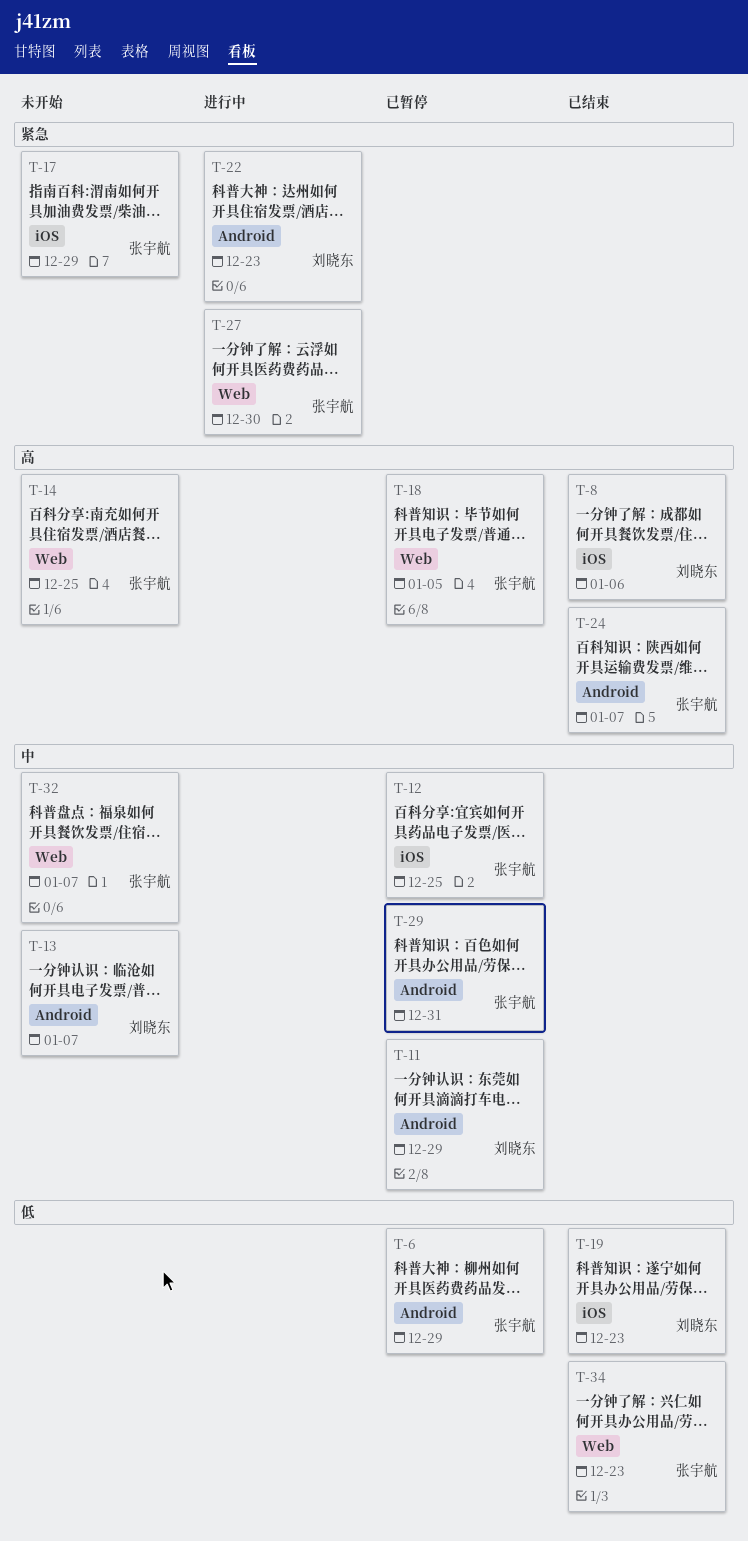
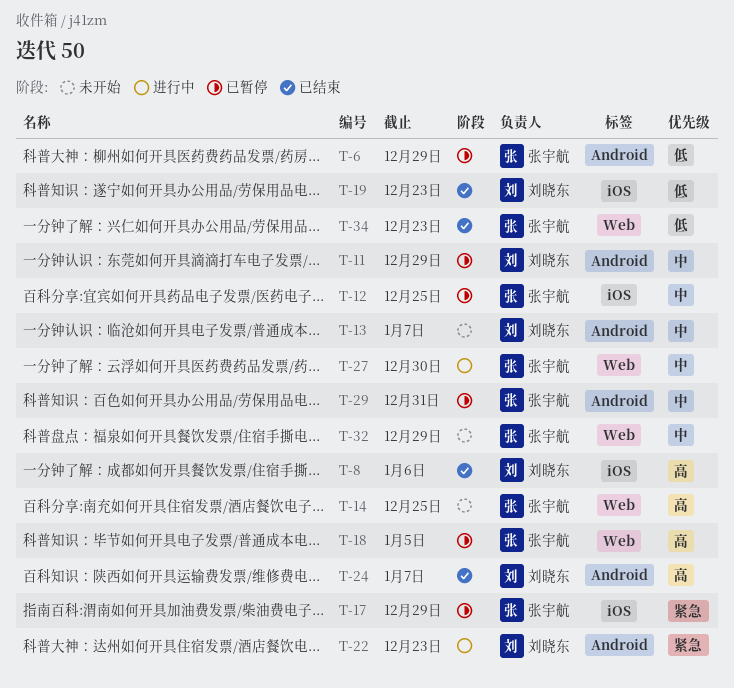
T-17, status: 未开始 -> 已暂停
T-24, owner: 张宇航 -> 刘晓东
T-27, priority: 紧急 -> 中
T-32, due: Jan 7 -> Dec 29

